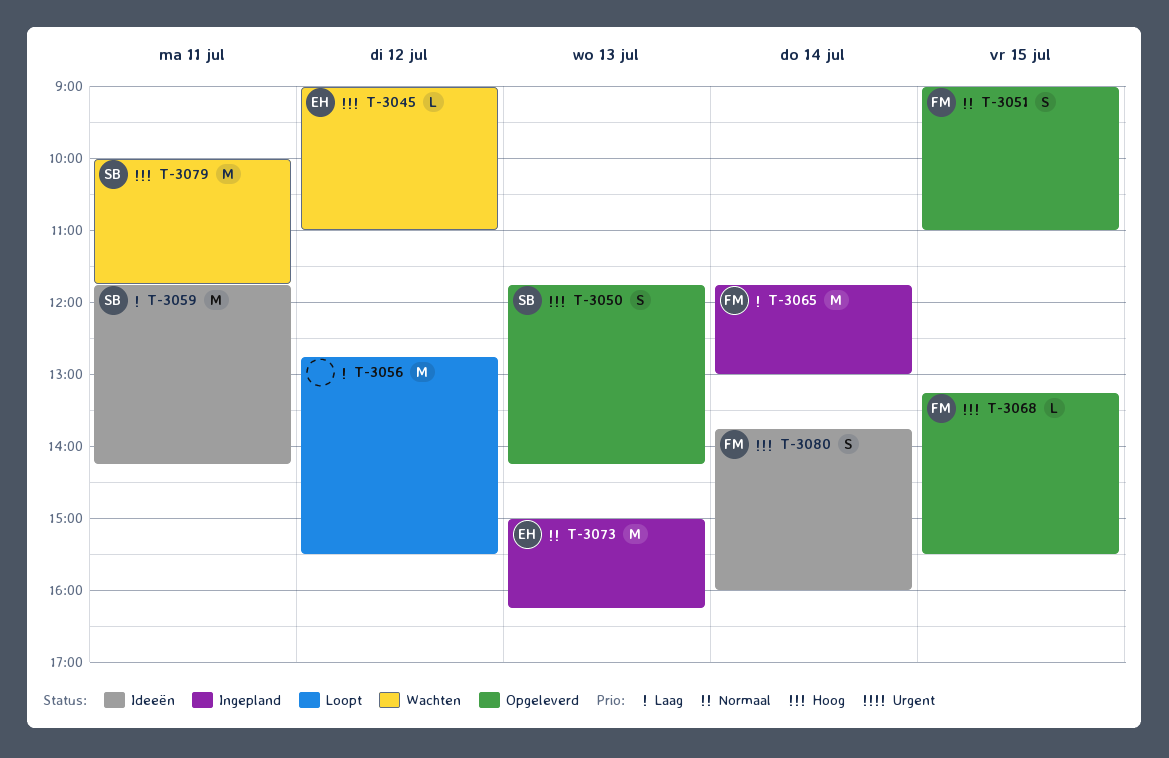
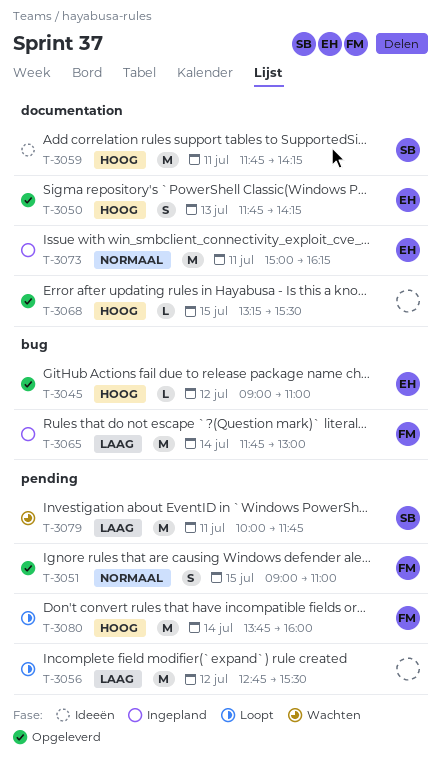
T-3045, status: Wachten -> Opgeleverd
T-3050, owner: SB -> EH
T-3059, priority: Laag -> Hoog
T-3068, owner: FM -> none
T-3073, day: Jul 13 -> Jul 11
T-3079, priority: Hoog -> Laag
T-3080, status: Ideeën -> Loopt
T-3080, estimate: S -> M

